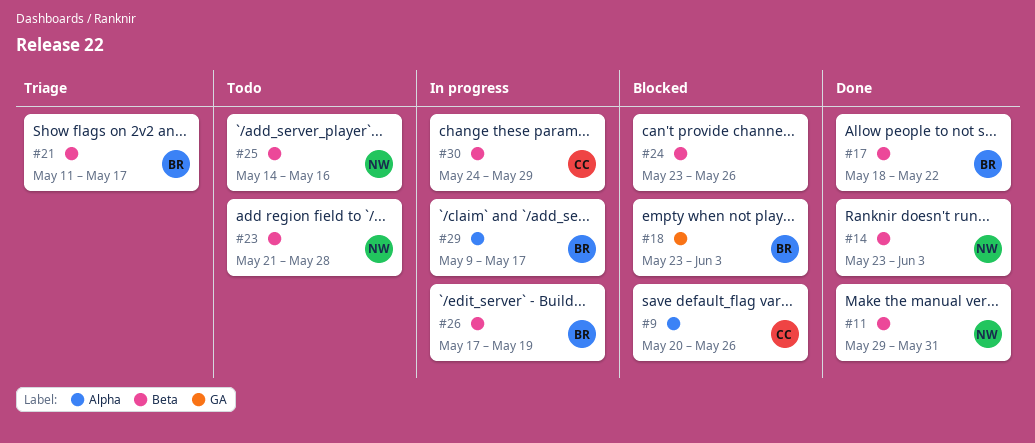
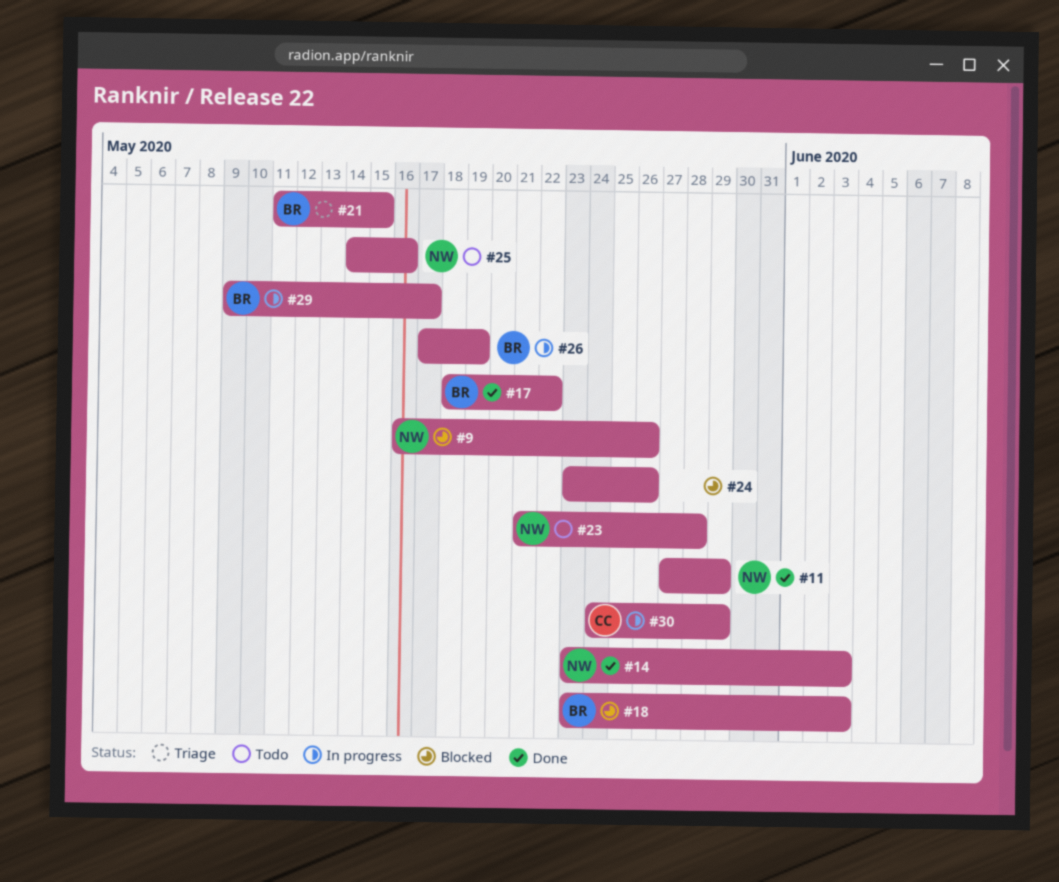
#9, owner: CC -> NW
#9, start: May 20 -> May 16
#11, start: May 29 -> May 27
#11, due: May 31 -> May 29
#21, due: May 17 -> May 15

